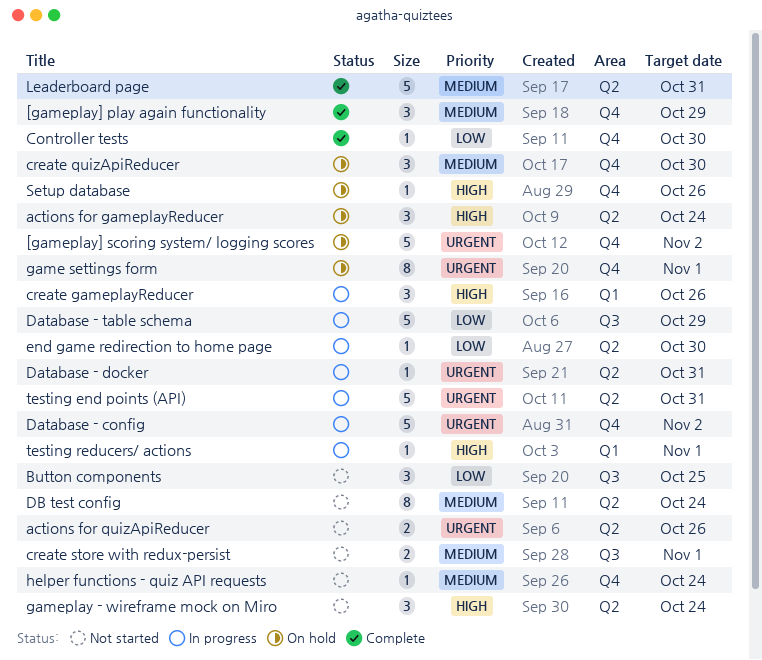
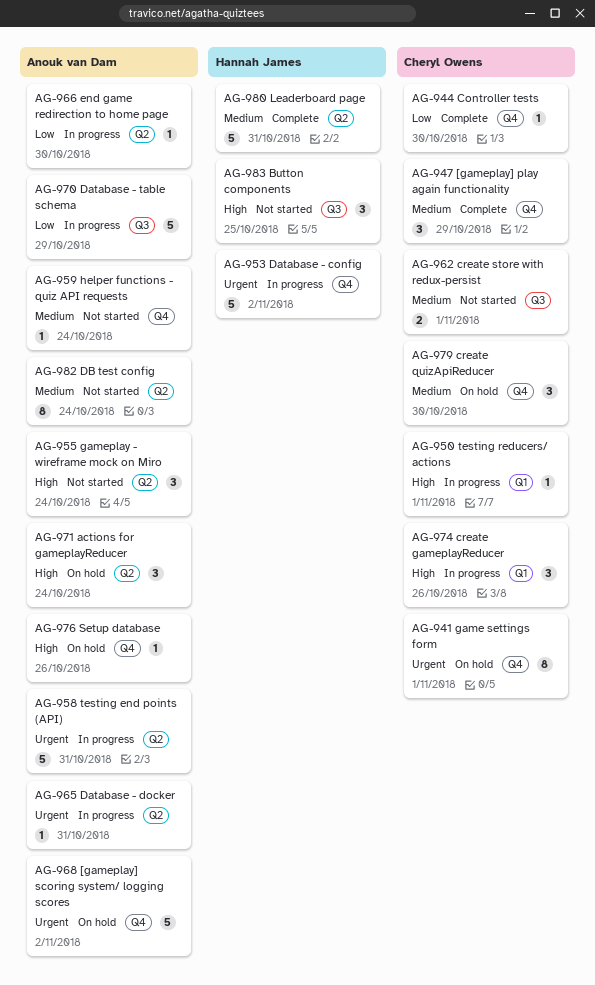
actions for quizApiReducer: present -> none
Button components, priority: Low -> High

